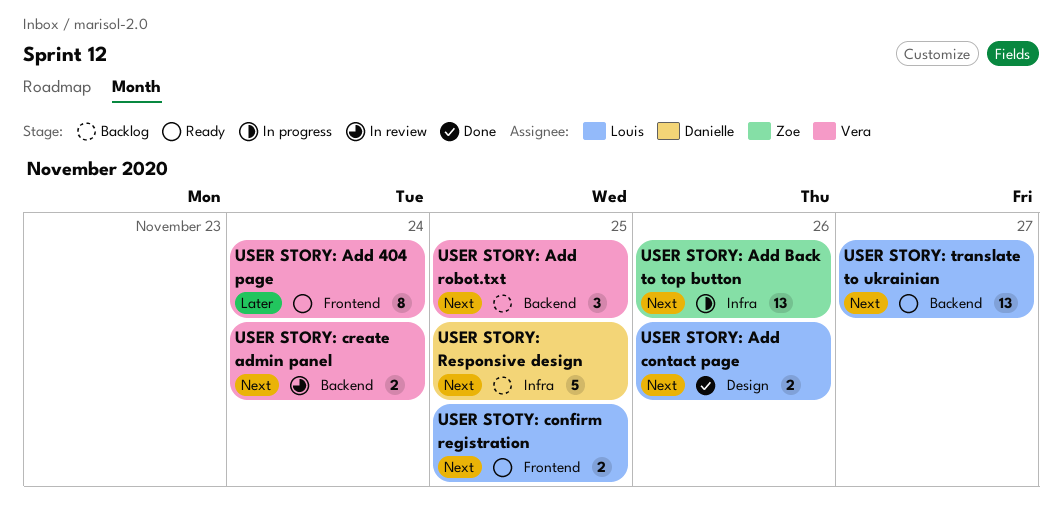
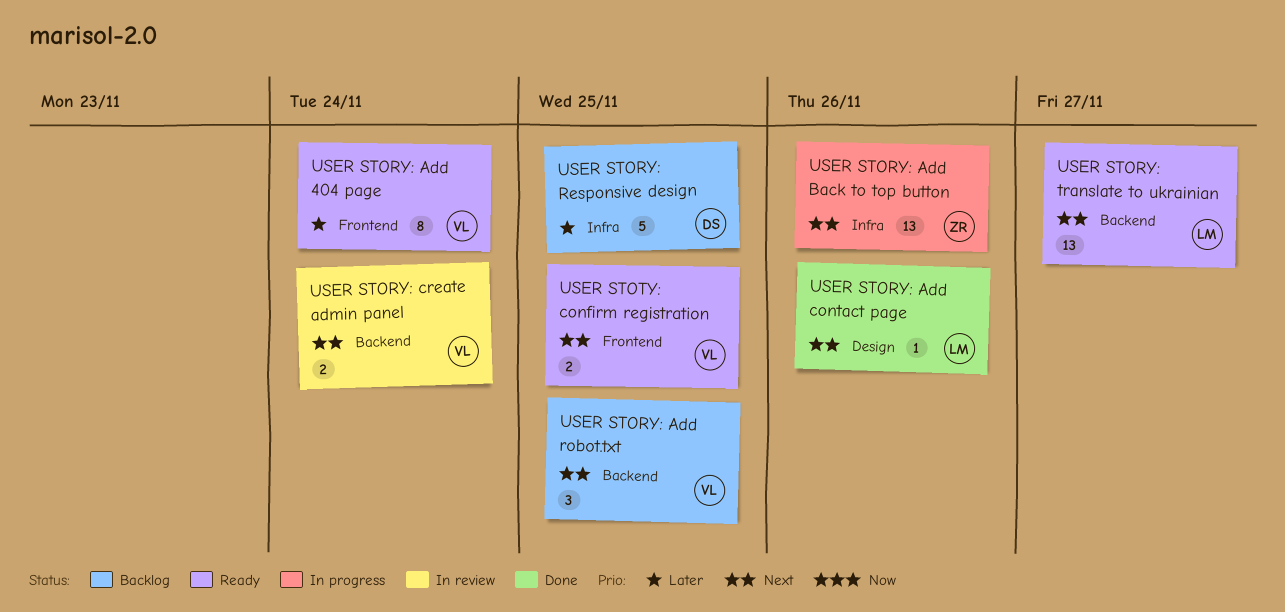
USER STORY: Add contact page, estimate: 2 -> 1
USER STORY: Responsive design, priority: Next -> Later
USER STOTY: confirm registration, owner: Louis -> Vera

